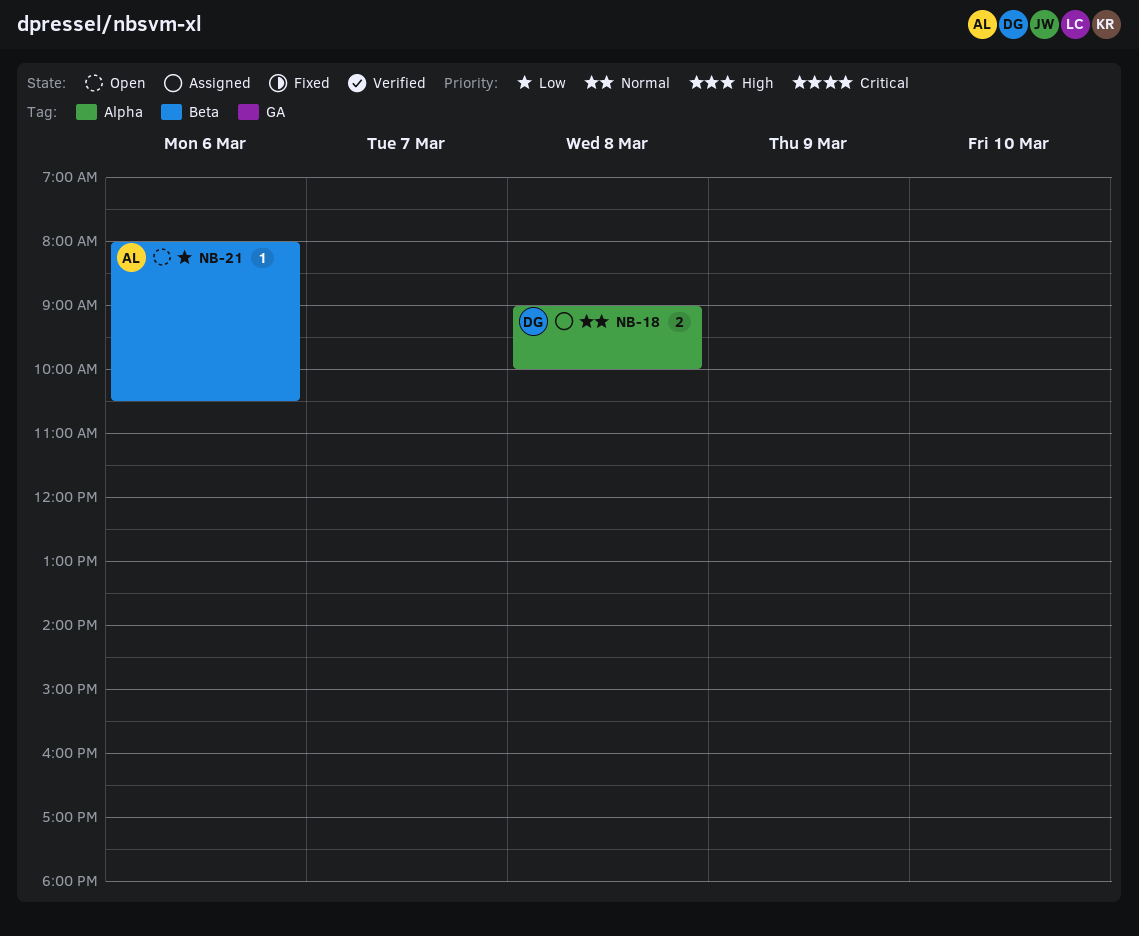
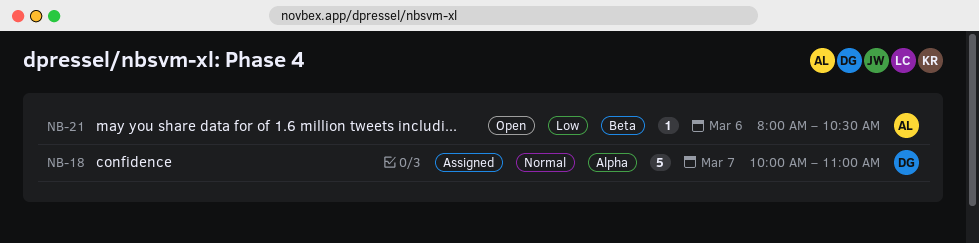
NB-18, estimate: 2 -> 5
NB-18, day: Mar 8 -> Mar 7
NB-18, begins: 09:00 -> 10:00
NB-18, ends: 10:00 -> 11:00

